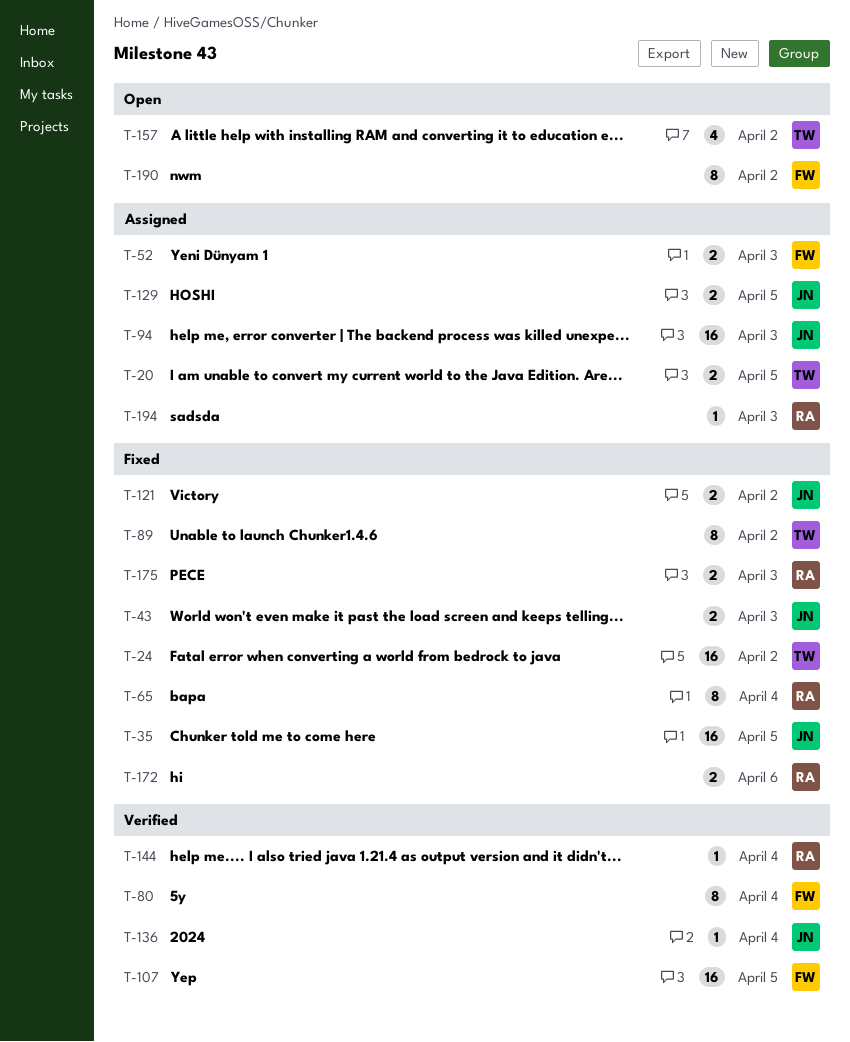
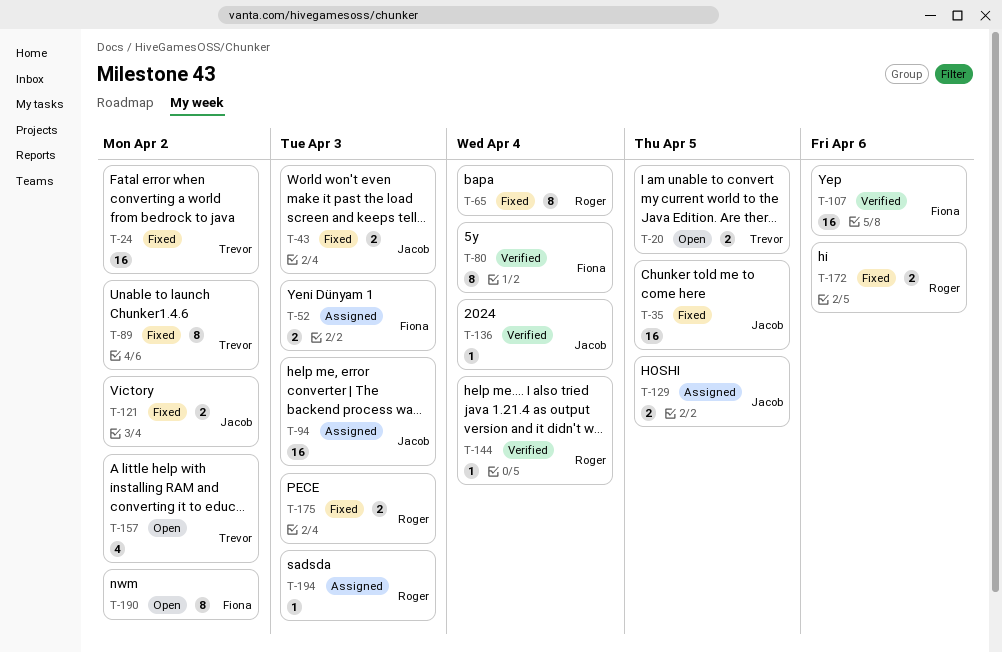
T-20, status: Assigned -> Open
T-107, due: Apr 5 -> Apr 6

